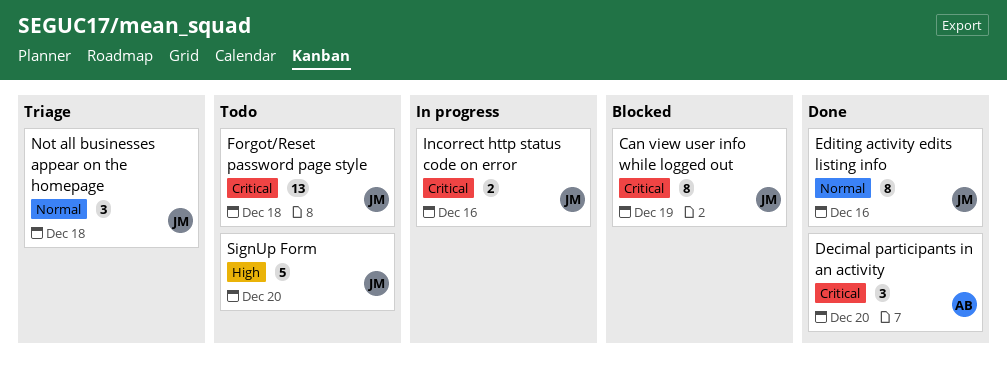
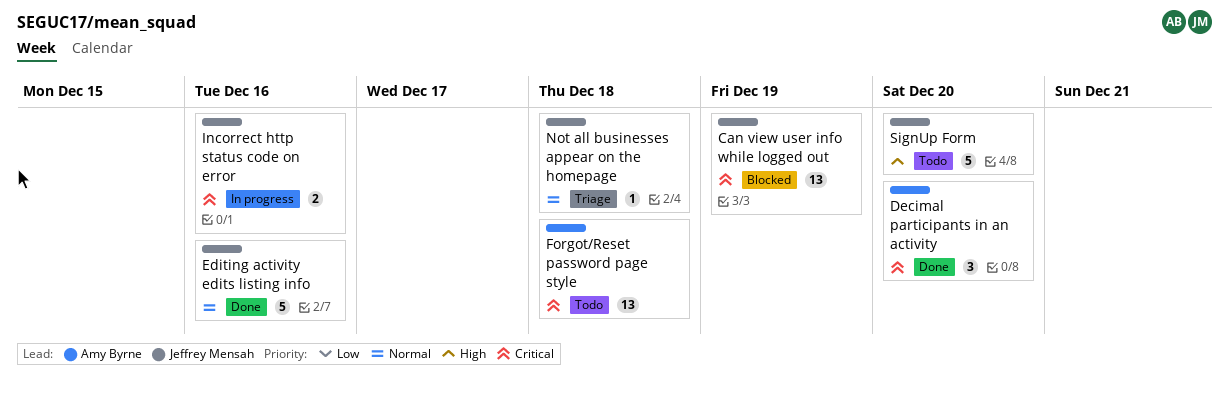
Can view user info while logged out, estimate: 8 -> 13
Editing activity edits listing info, estimate: 8 -> 5
Forgot/Reset password page style, owner: Jeffrey Mensah -> Amy Byrne
Not all businesses appear on the homepage, estimate: 3 -> 1

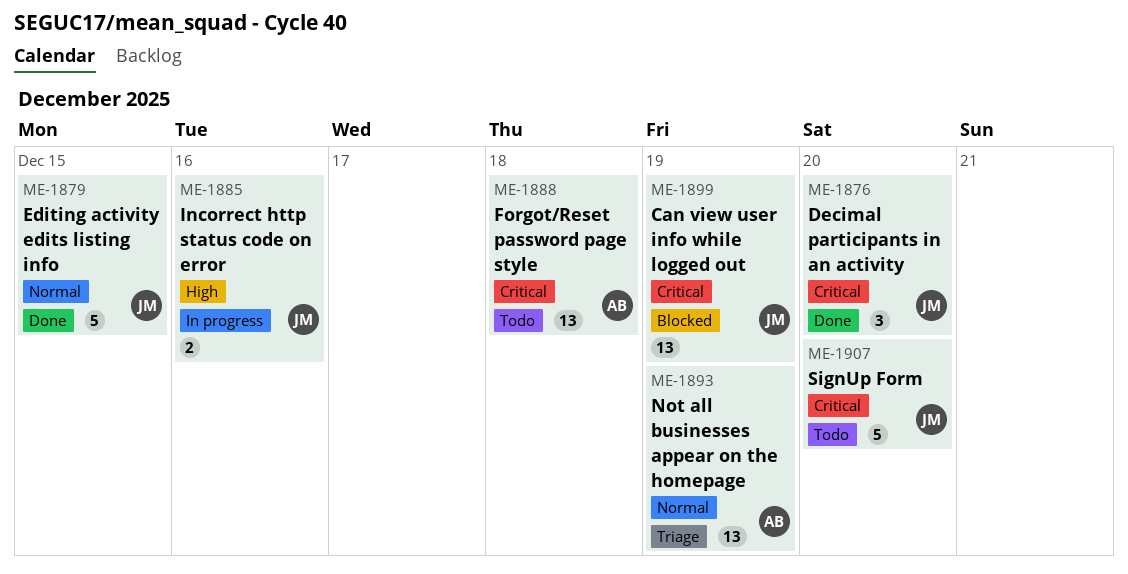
Decimal participants in an activity, owner: Amy Byrne -> Jeffrey Mensah
Editing activity edits listing info, due: Dec 16 -> Dec 15
Incorrect http status code on error, priority: Critical -> High
Not all businesses appear on the homepage, owner: Jeffrey Mensah -> Amy Byrne
Not all businesses appear on the homepage, estimate: 1 -> 13
Not all businesses appear on the homepage, due: Dec 18 -> Dec 19
SignUp Form, priority: High -> Critical

